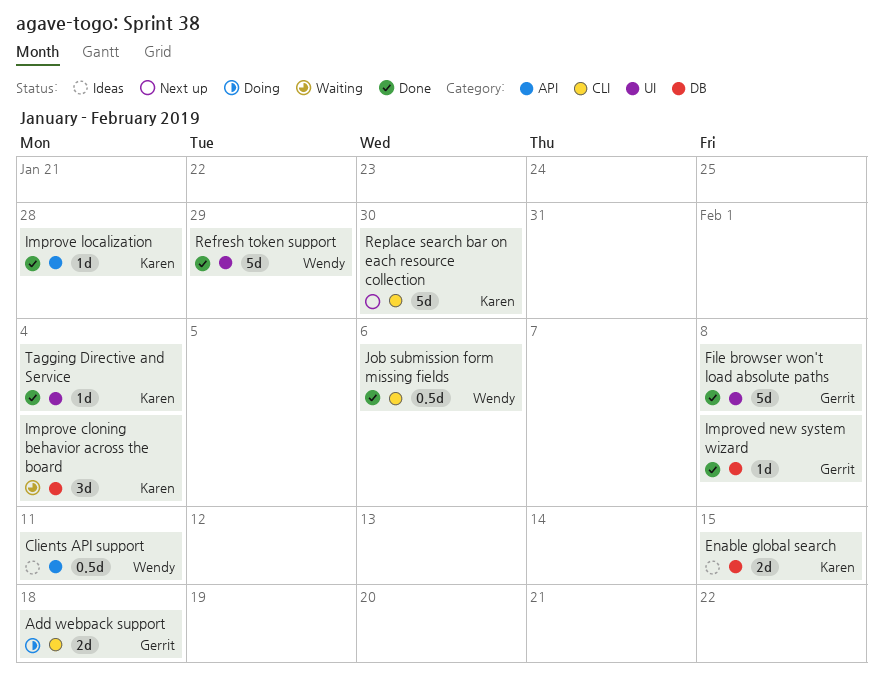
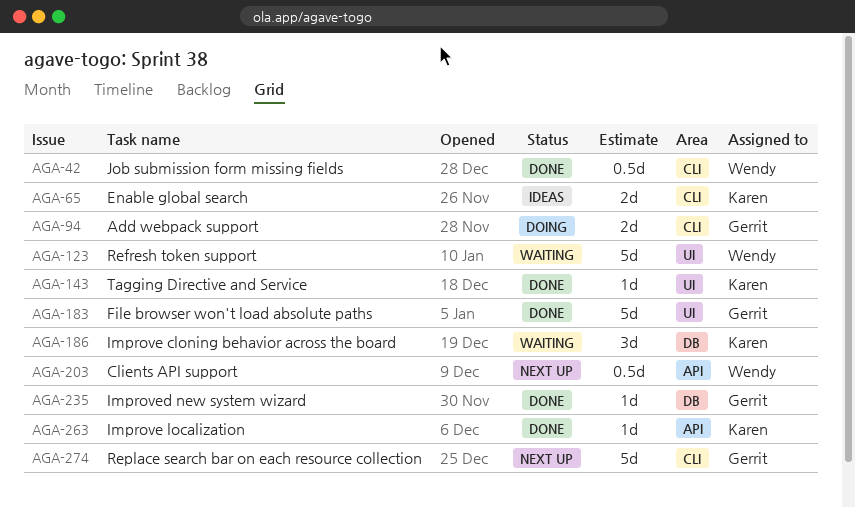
Clients API support, status: Ideas -> Next up
Enable global search, label: DB -> CLI
Refresh token support, status: Done -> Waiting
Replace search bar on each resource collection, owner: Karen -> Gerrit

